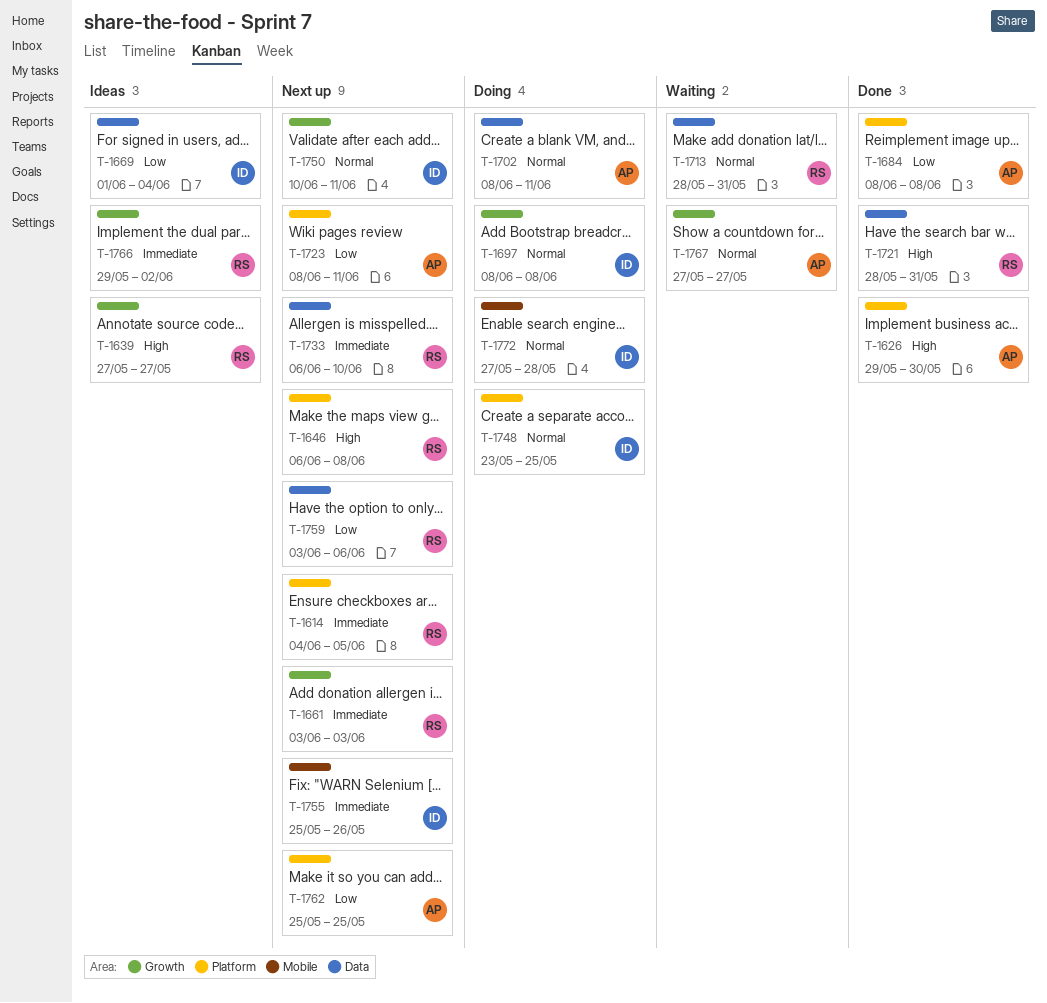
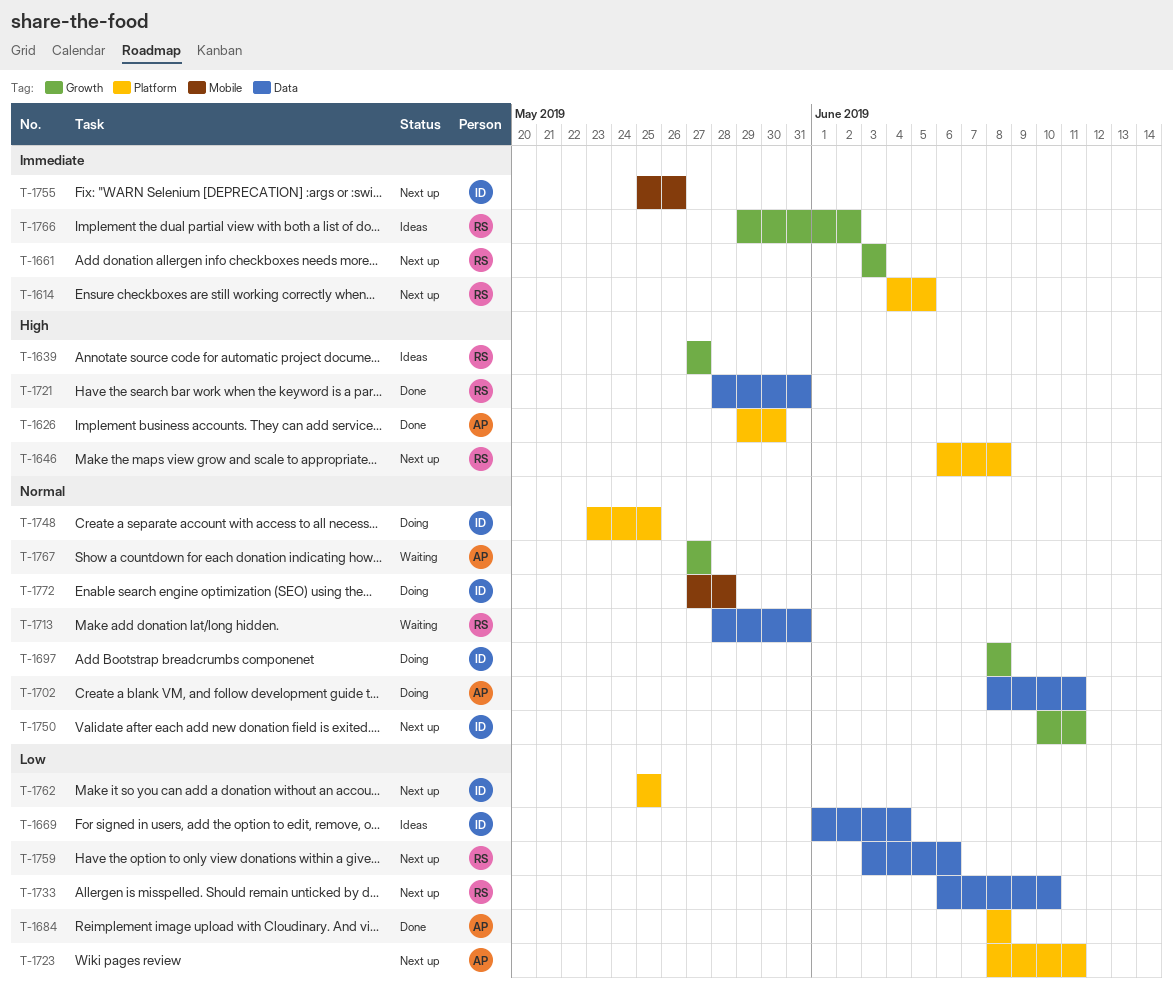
T-1733, priority: Immediate -> Low
T-1762, owner: AP -> ID

